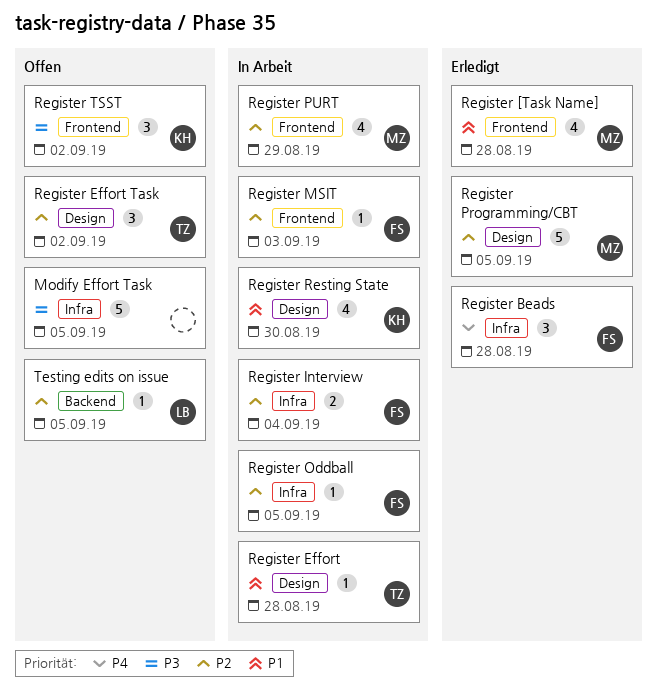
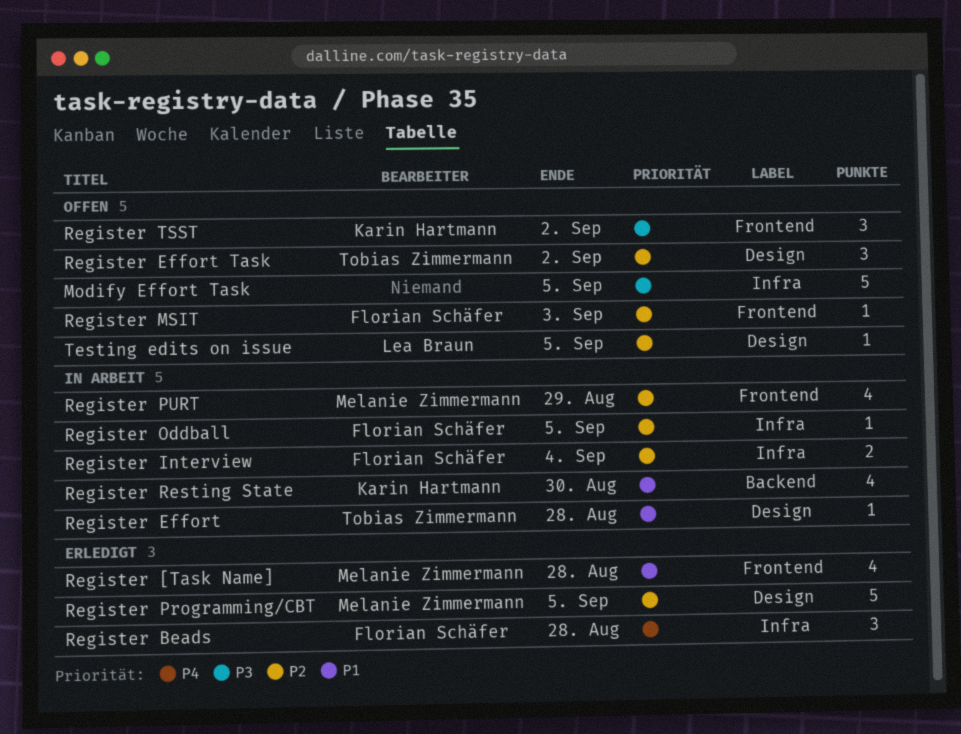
Register MSIT, status: In Arbeit -> Offen
Register Resting State, label: Design -> Backend
Testing edits on issue, label: Backend -> Design

